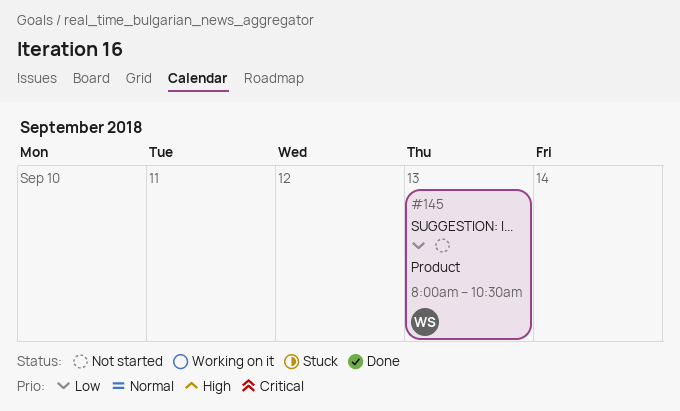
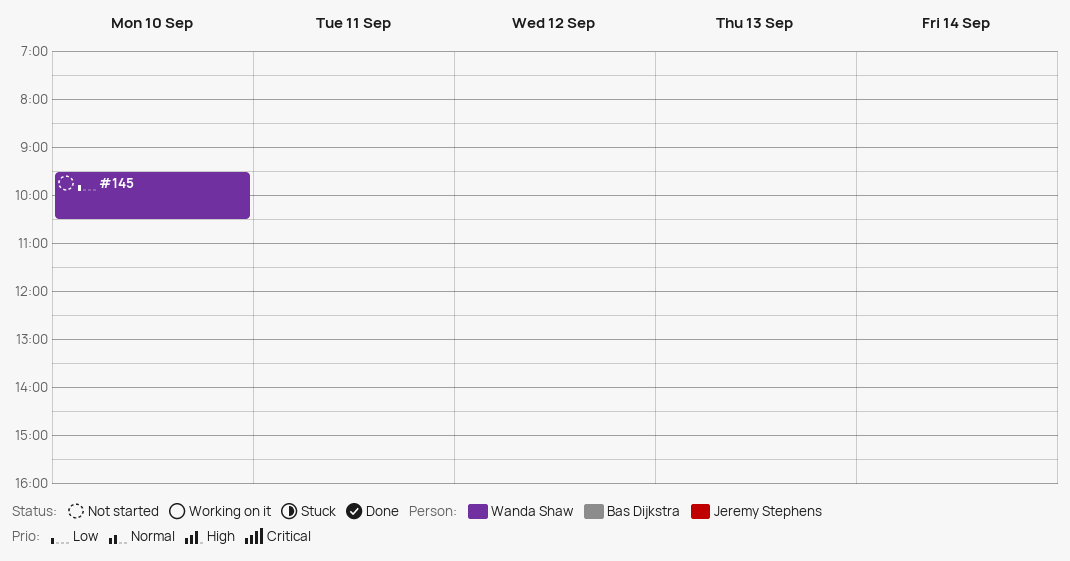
#145, day: Sep 13 -> Sep 10
#145, begins: 08:00 -> 09:30

